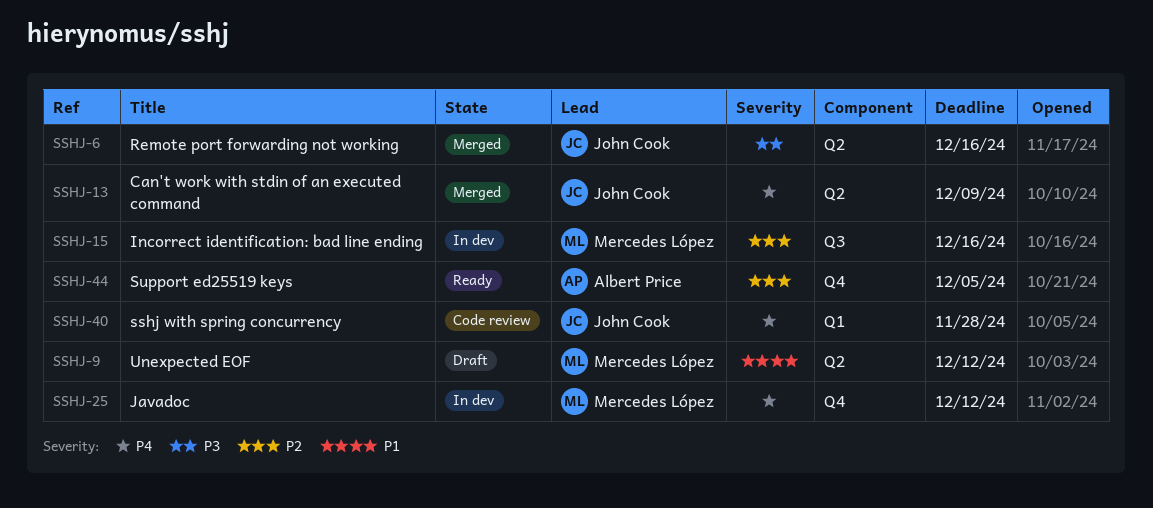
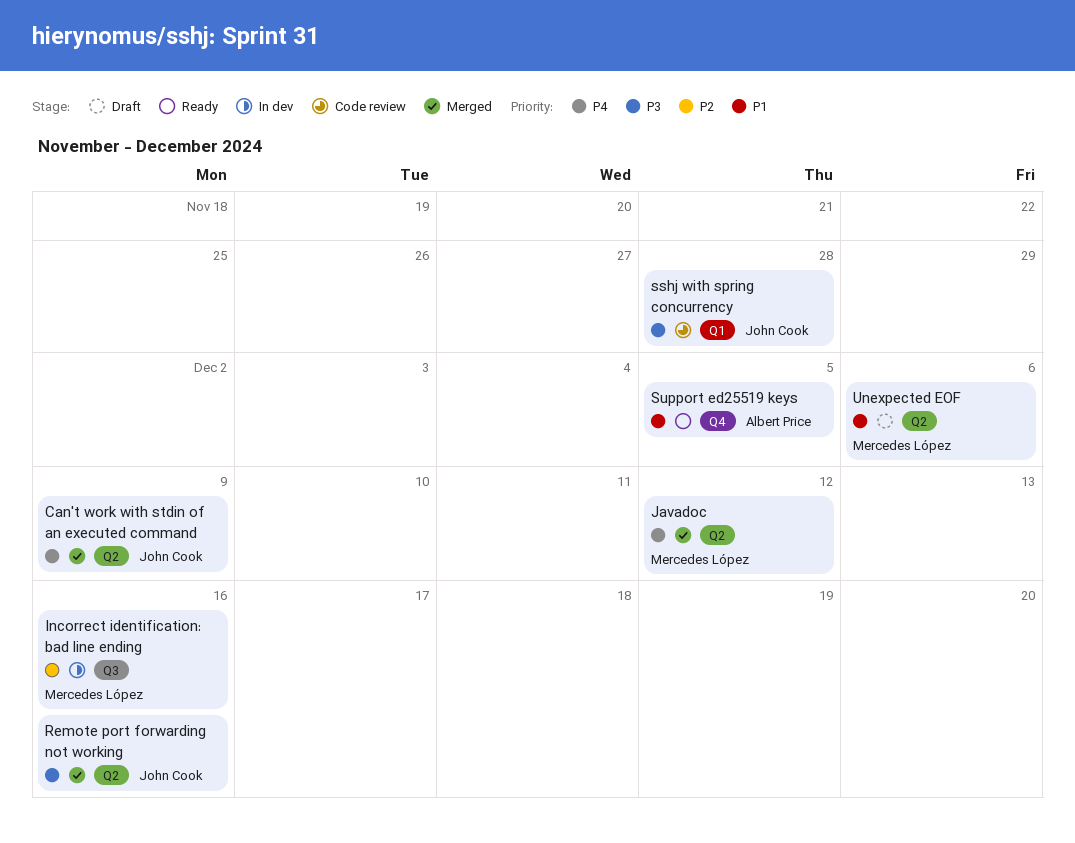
Javadoc, status: In dev -> Merged
Javadoc, label: Q4 -> Q2
sshj with spring concurrency, priority: P4 -> P3
Support ed25519 keys, priority: P2 -> P1
Unexpected EOF, due: Dec 12 -> Dec 6

